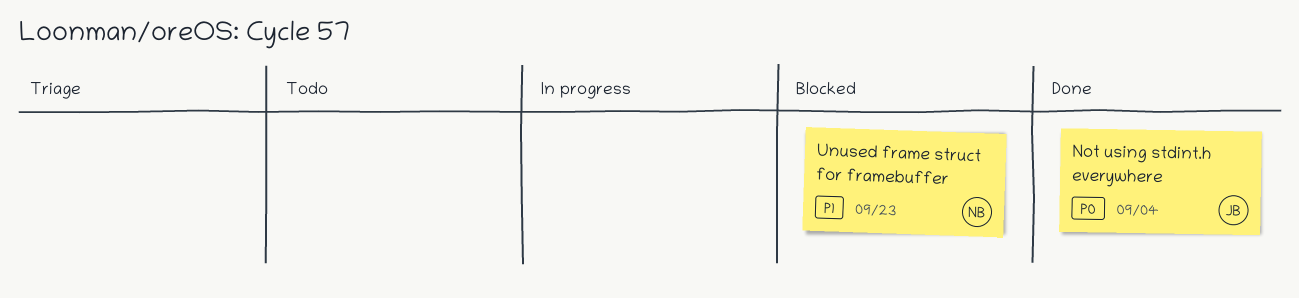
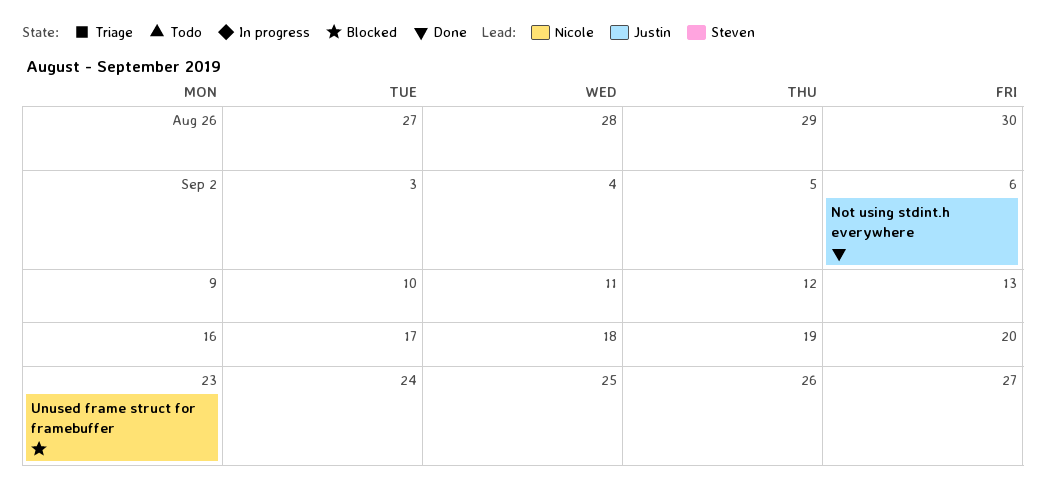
Not using stdint.h everywhere, due: Sep 4 -> Sep 6

